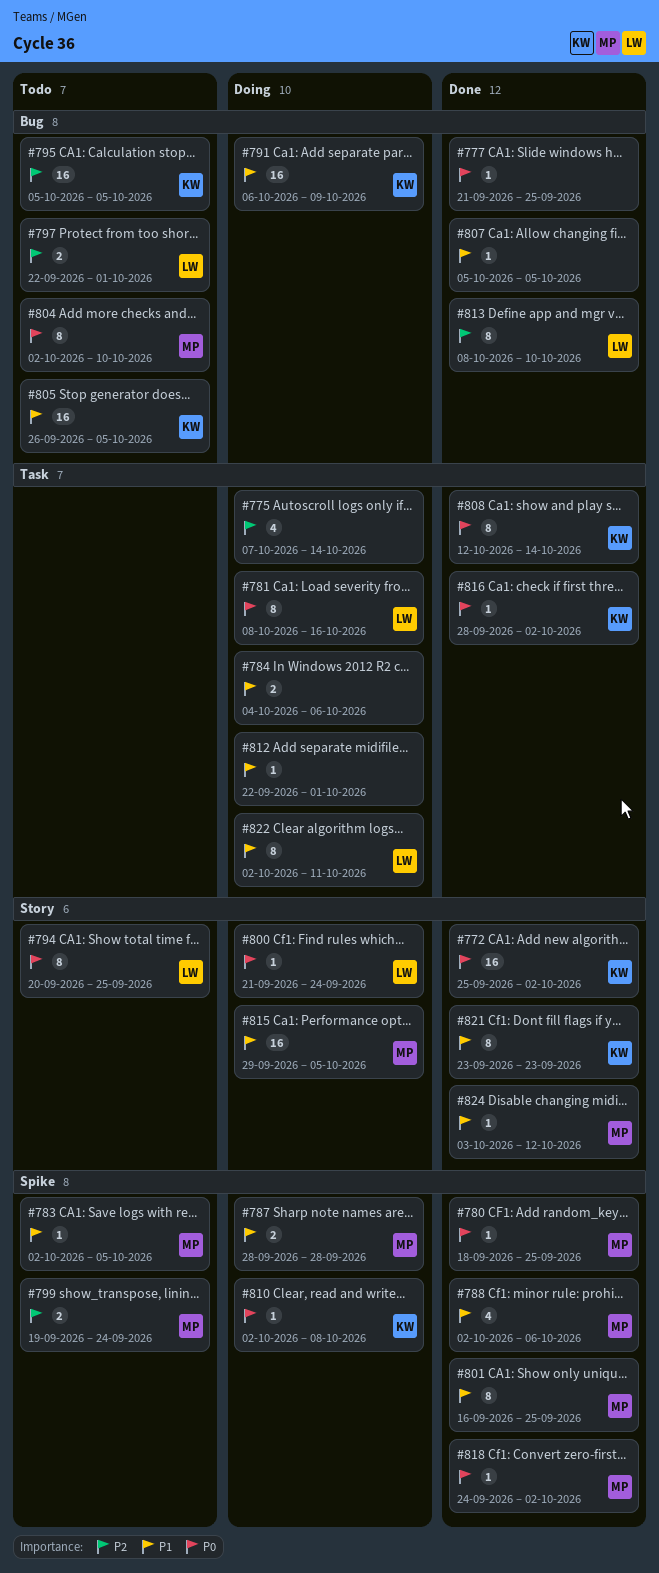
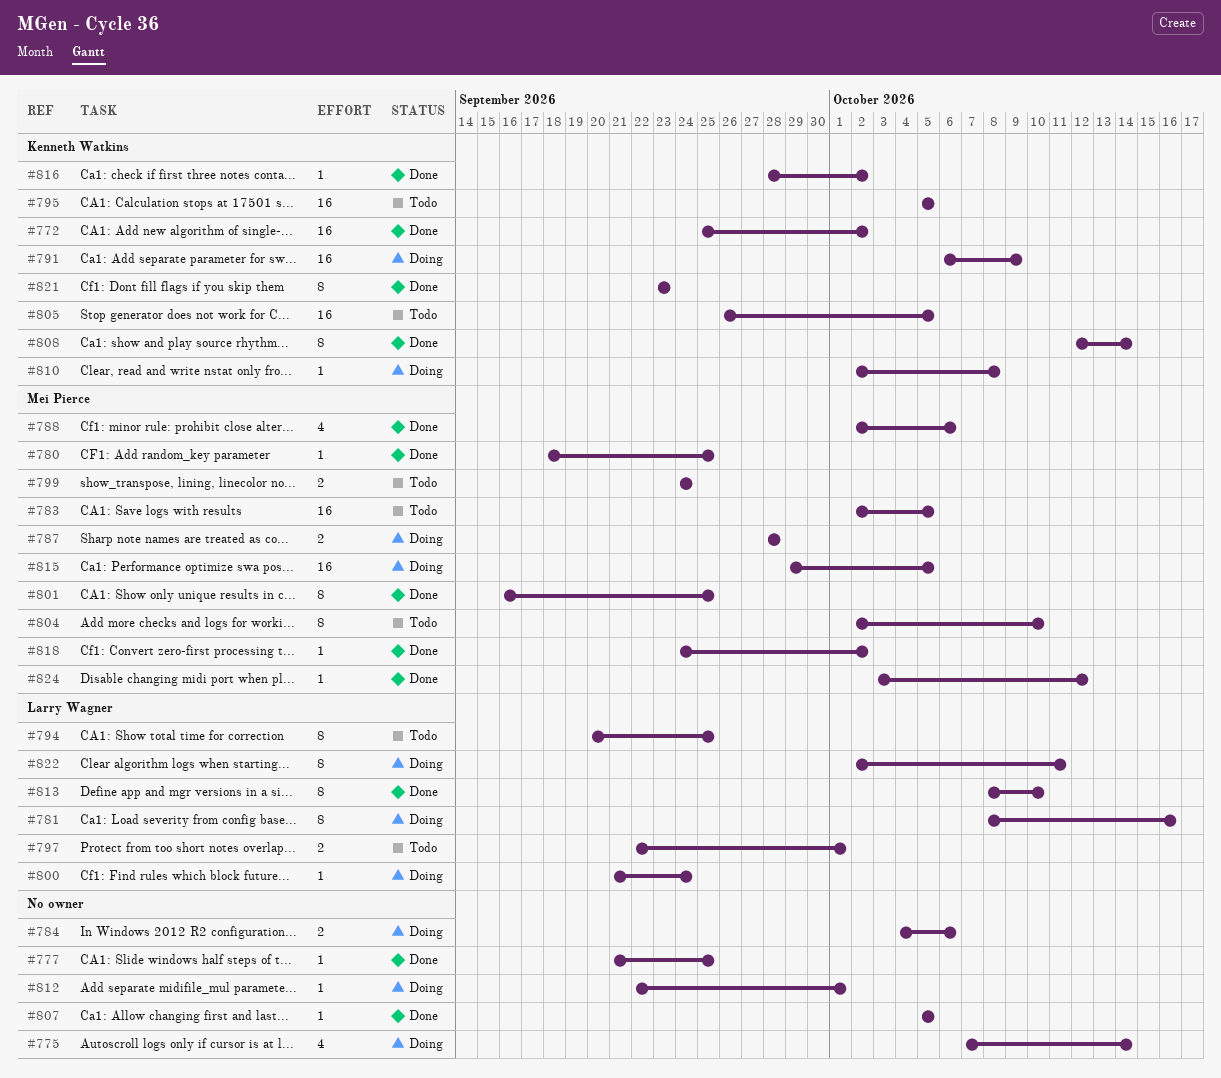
#783, estimate: 1 -> 16
#799, start: Sep 19 -> Sep 24

